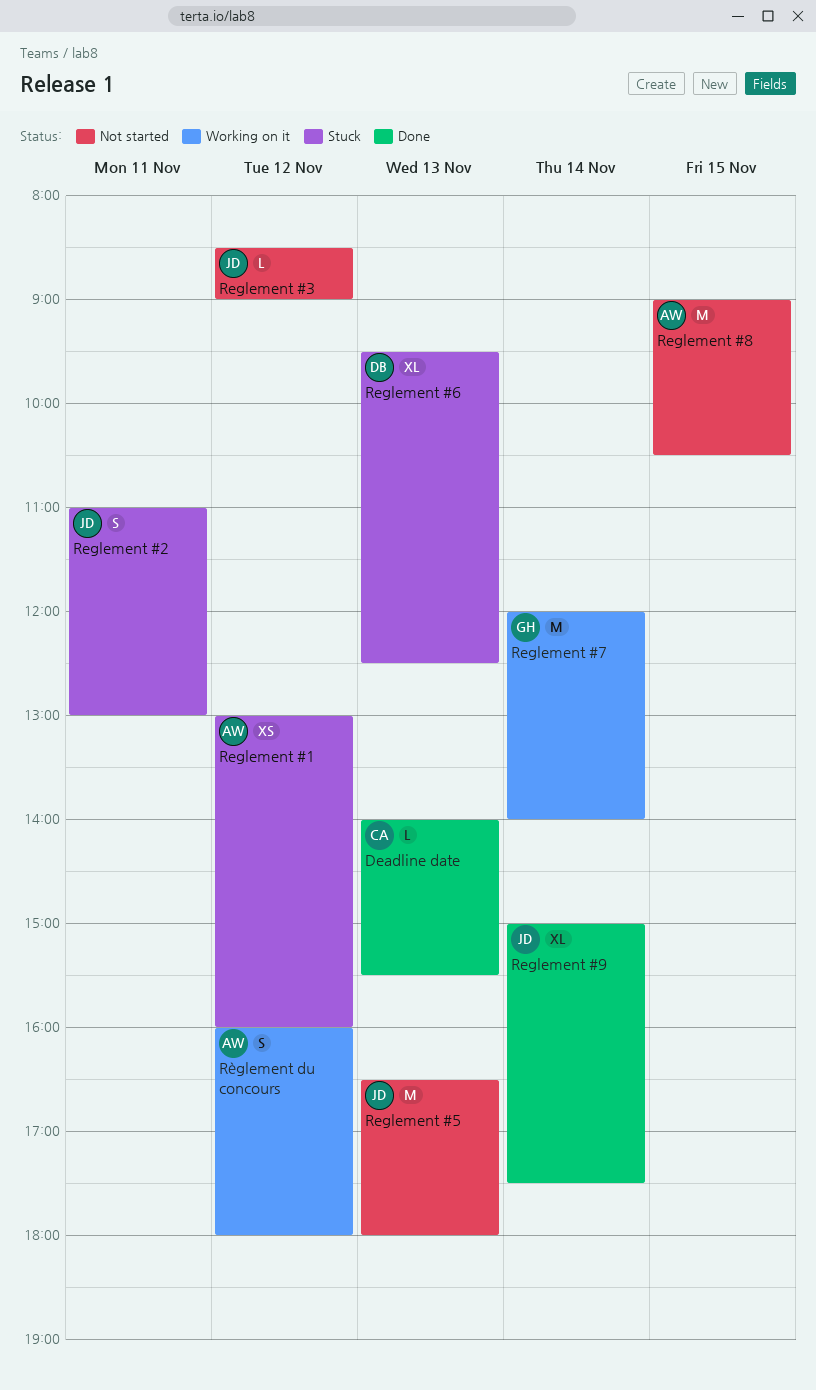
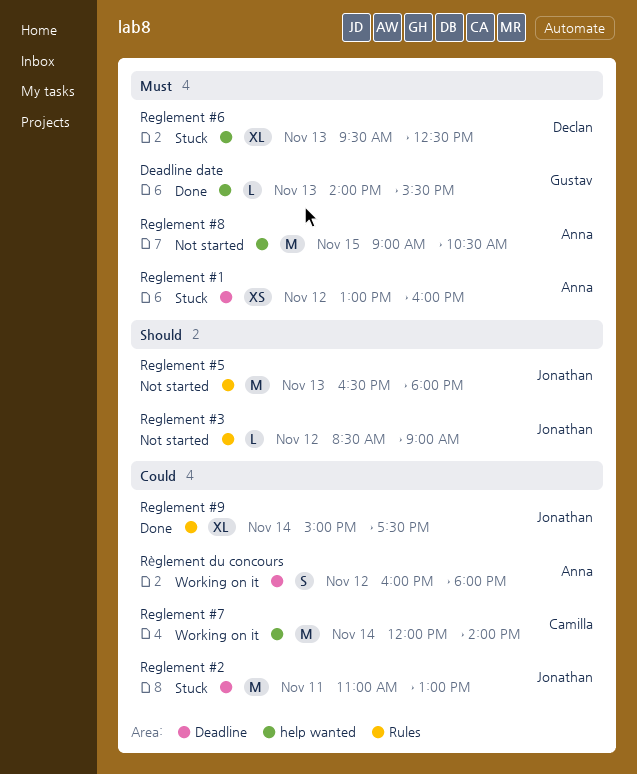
Deadline date, owner: Camilla -> Gustav
Reglement #2, estimate: S -> M
Reglement #7, owner: Gustav -> Camilla

